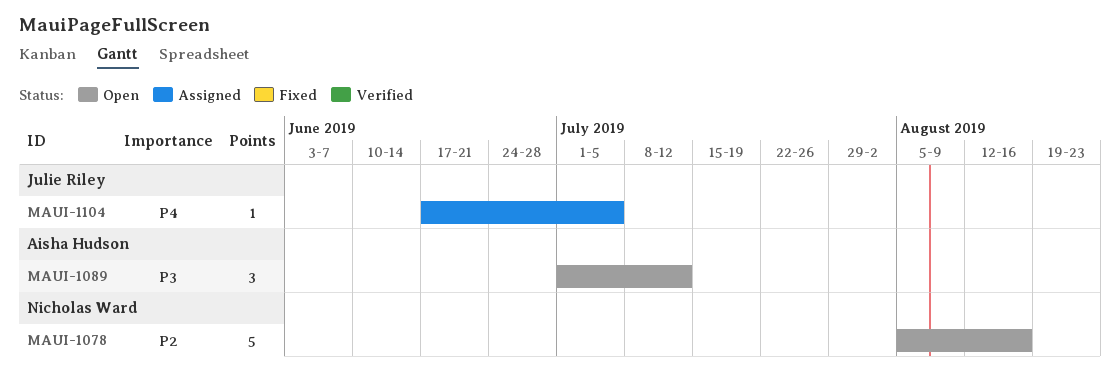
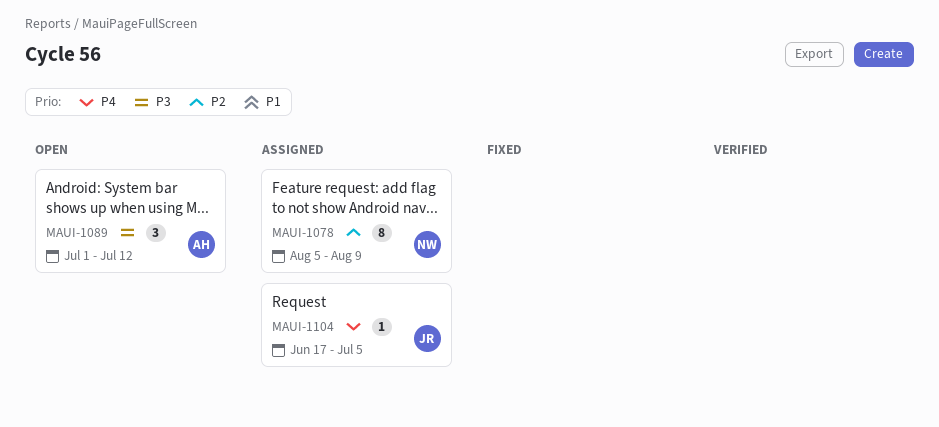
MAUI-1078, status: Open -> Assigned
MAUI-1078, estimate: 5 -> 8
MAUI-1078, due: Aug 16 -> Aug 9

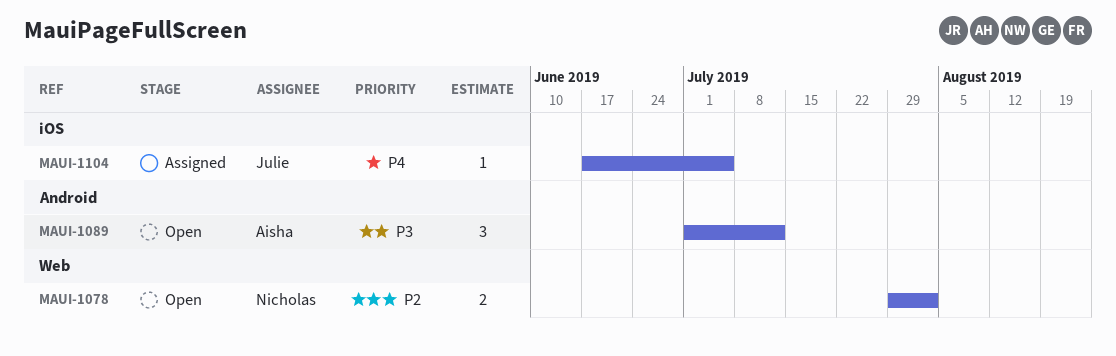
MAUI-1078, status: Assigned -> Open
MAUI-1078, estimate: 8 -> 2
MAUI-1078, start: Aug 5 -> Jul 29
MAUI-1078, due: Aug 9 -> Aug 2

